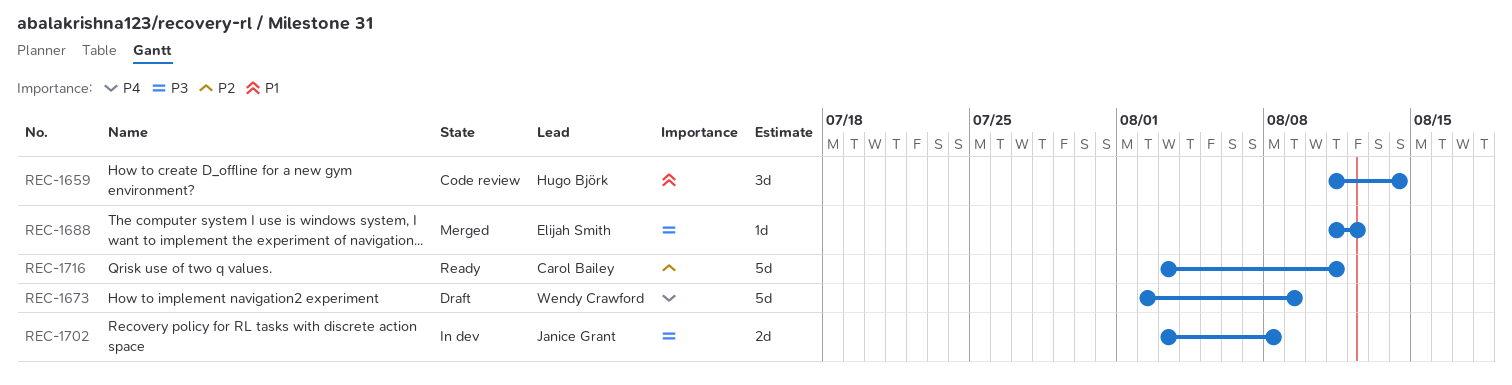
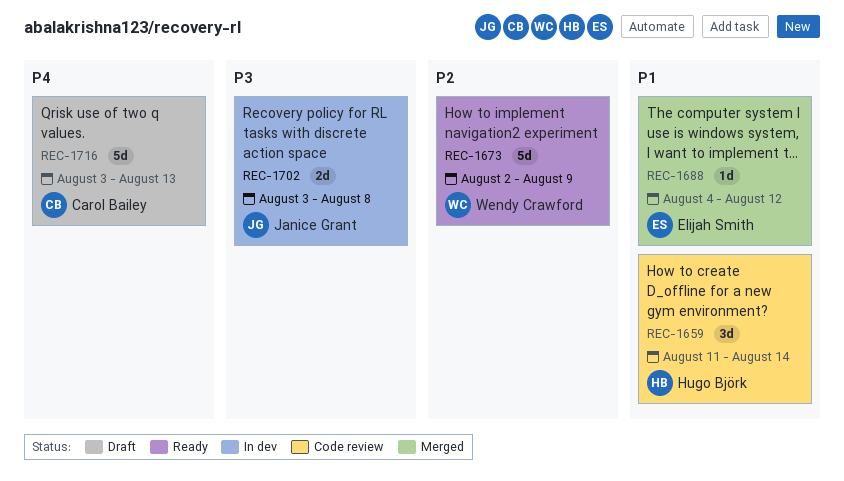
REC-1673, status: Draft -> Ready
REC-1673, priority: P4 -> P2
REC-1688, priority: P3 -> P1
REC-1688, start: Aug 11 -> Aug 4
REC-1716, status: Ready -> Draft
REC-1716, priority: P2 -> P4
REC-1716, due: Aug 11 -> Aug 13

